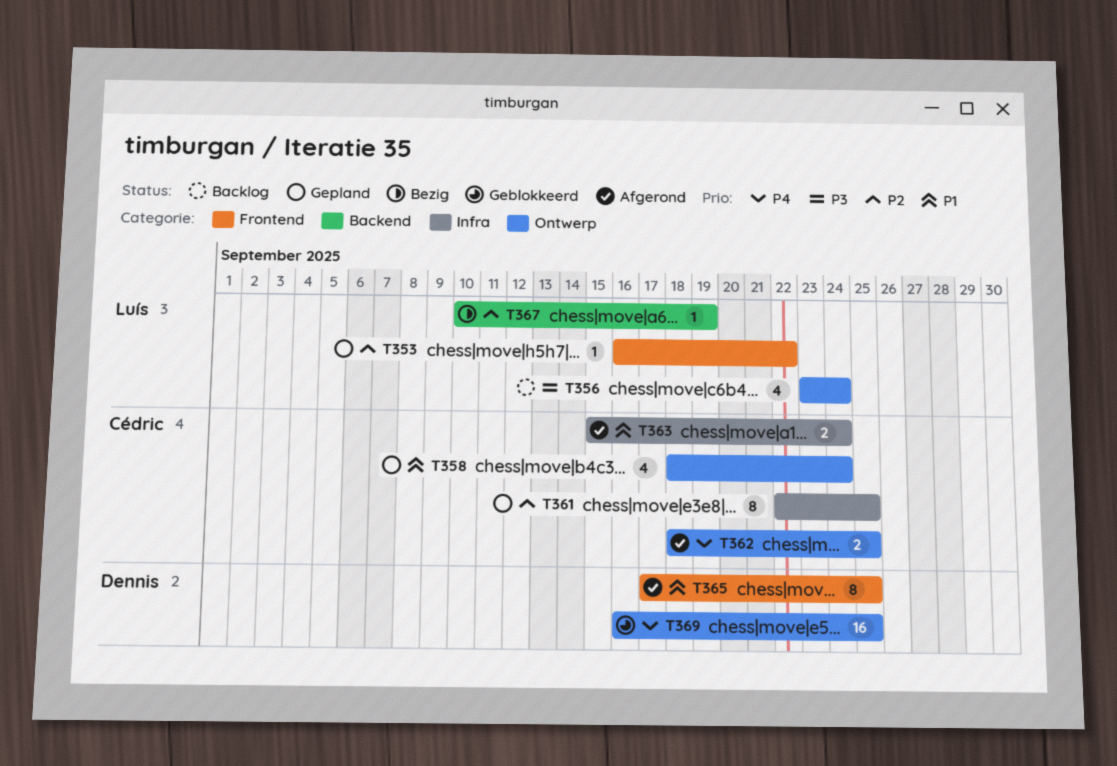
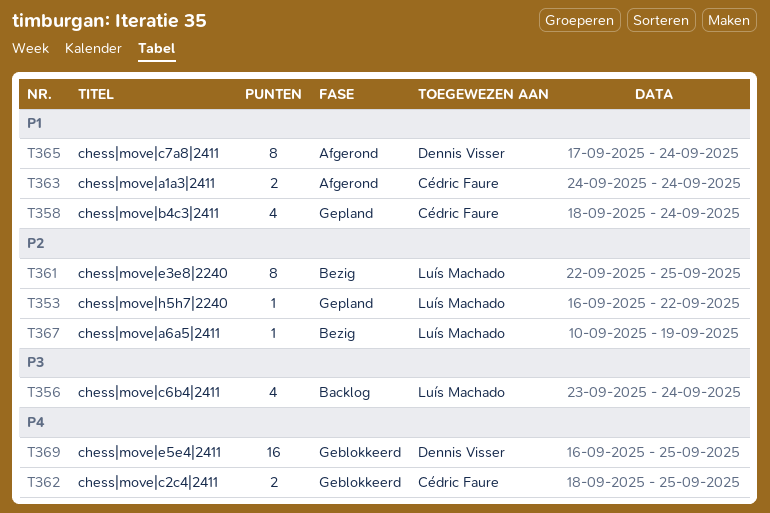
T361, status: Gepland -> Bezig
T361, owner: Cédric Faure -> Luís Machado
T362, status: Afgerond -> Geblokkeerd
T363, start: Sep 15 -> Sep 24
T365, due: Sep 25 -> Sep 24

